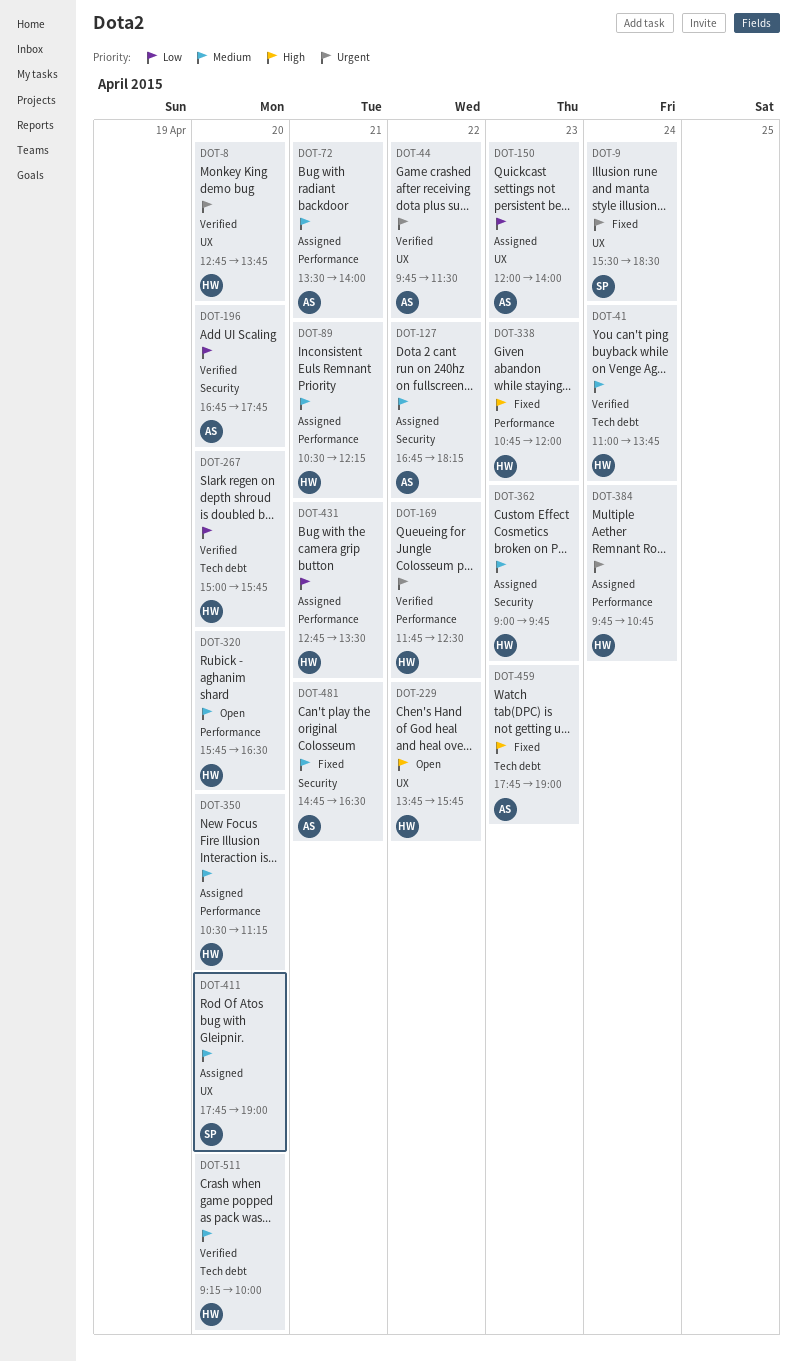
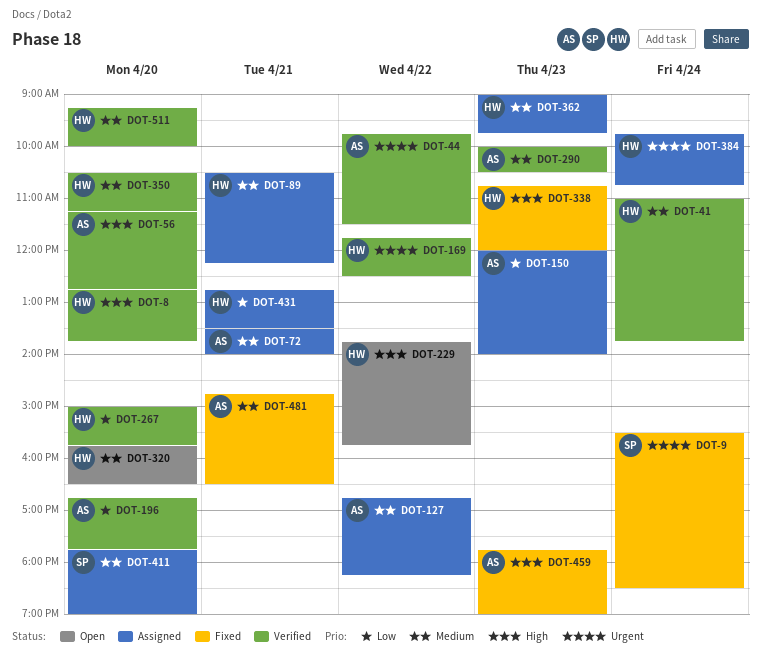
DOT-8, priority: Urgent -> High
DOT-56: none -> present
DOT-290: none -> present
DOT-350, status: Assigned -> Verified

